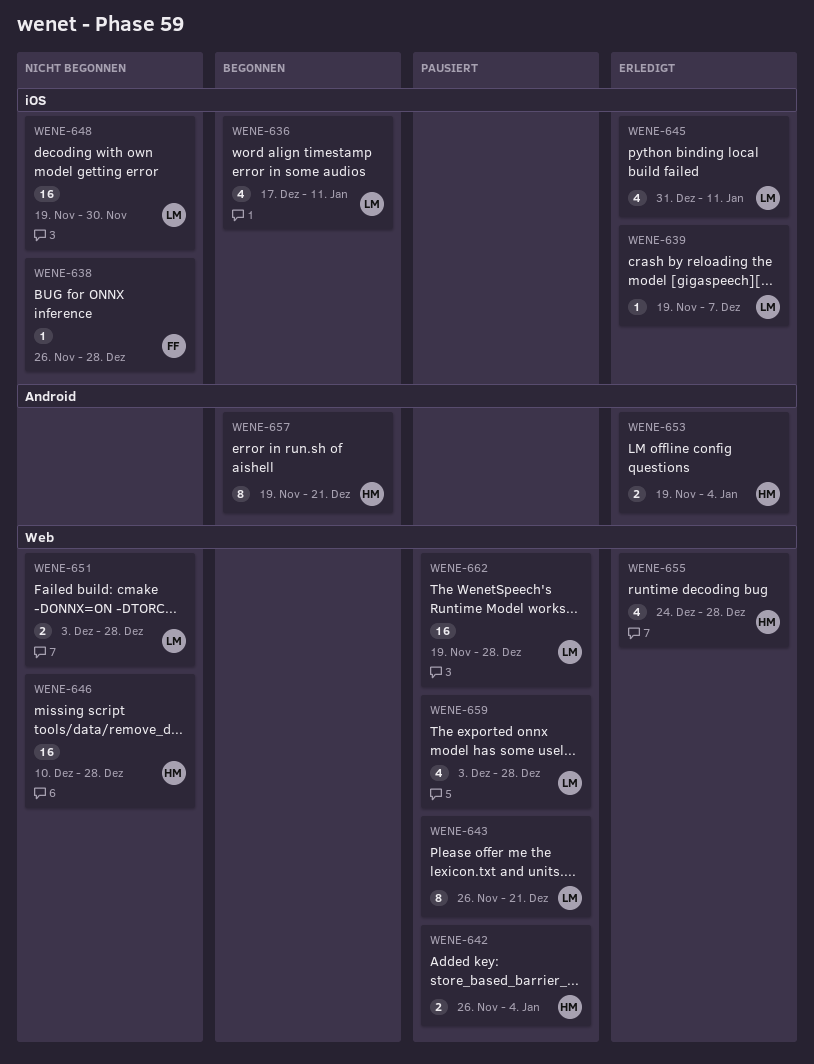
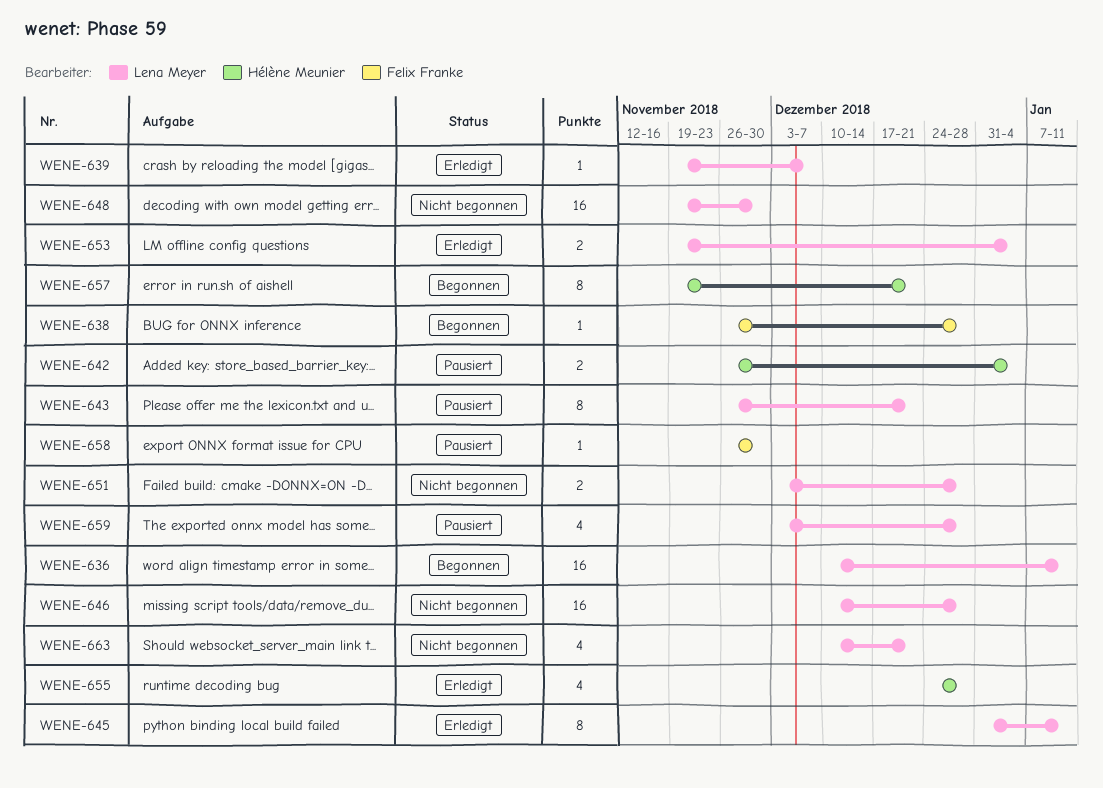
WENE-636, estimate: 4 -> 16
WENE-636, start: Dec 17 -> Dec 10
WENE-638, status: Nicht begonnen -> Begonnen
WENE-645, estimate: 4 -> 8
WENE-646, owner: Hélène Meunier -> Lena Meyer
WENE-653, owner: Hélène Meunier -> Lena Meyer
WENE-658: none -> present
WENE-662: present -> none
WENE-663: none -> present

